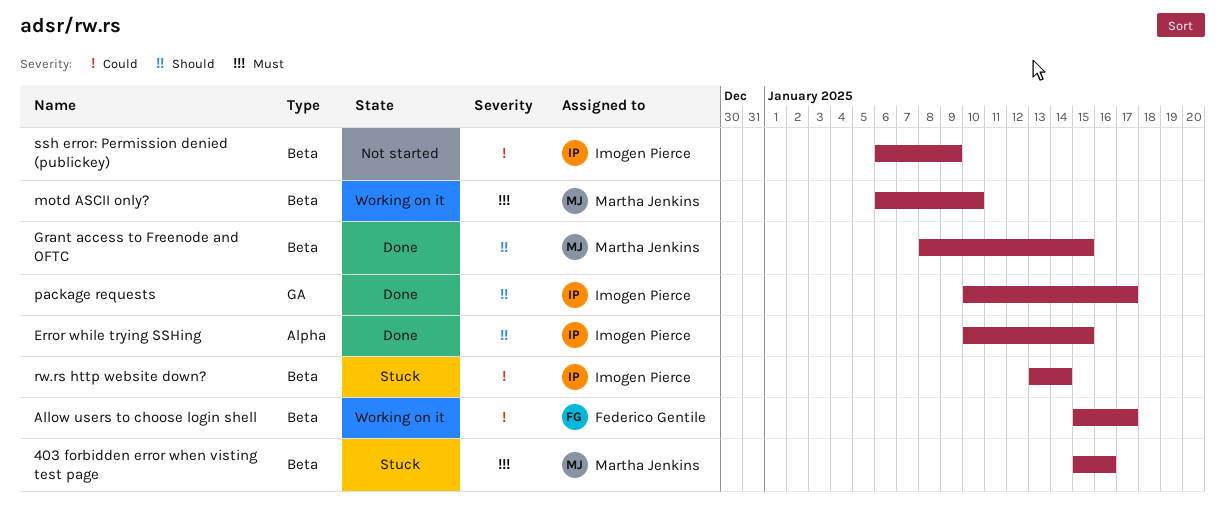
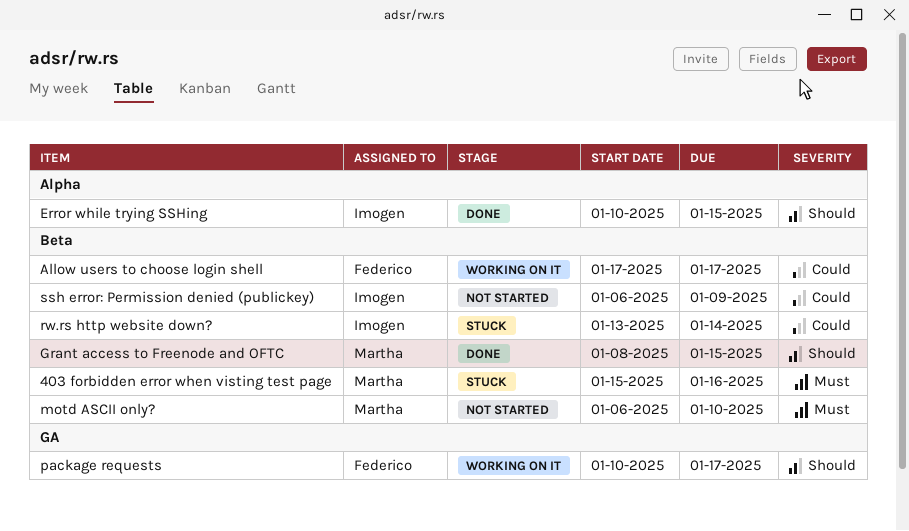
Allow users to choose login shell, start: Jan 15 -> Jan 17
motd ASCII only?, status: Working on it -> Not started
package requests, status: Done -> Working on it
package requests, owner: Imogen Pierce -> Federico Gentile

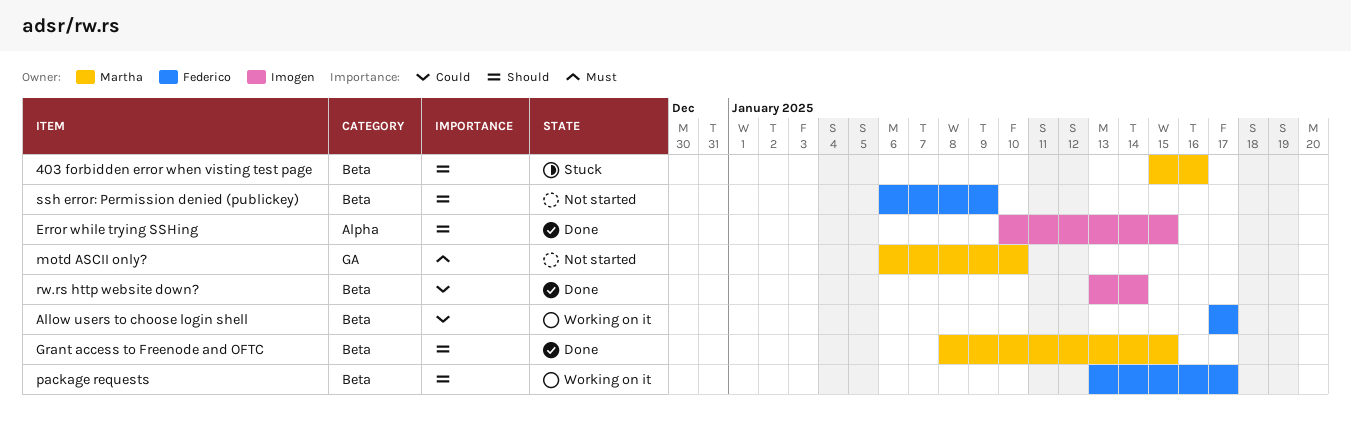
403 forbidden error when visting test page, priority: Must -> Should
motd ASCII only?, label: Beta -> GA
package requests, label: GA -> Beta
package requests, start: Jan 10 -> Jan 13
rw.rs http website down?, status: Stuck -> Done
ssh error: Permission denied (publickey), owner: Imogen -> Federico
ssh error: Permission denied (publickey), priority: Could -> Should

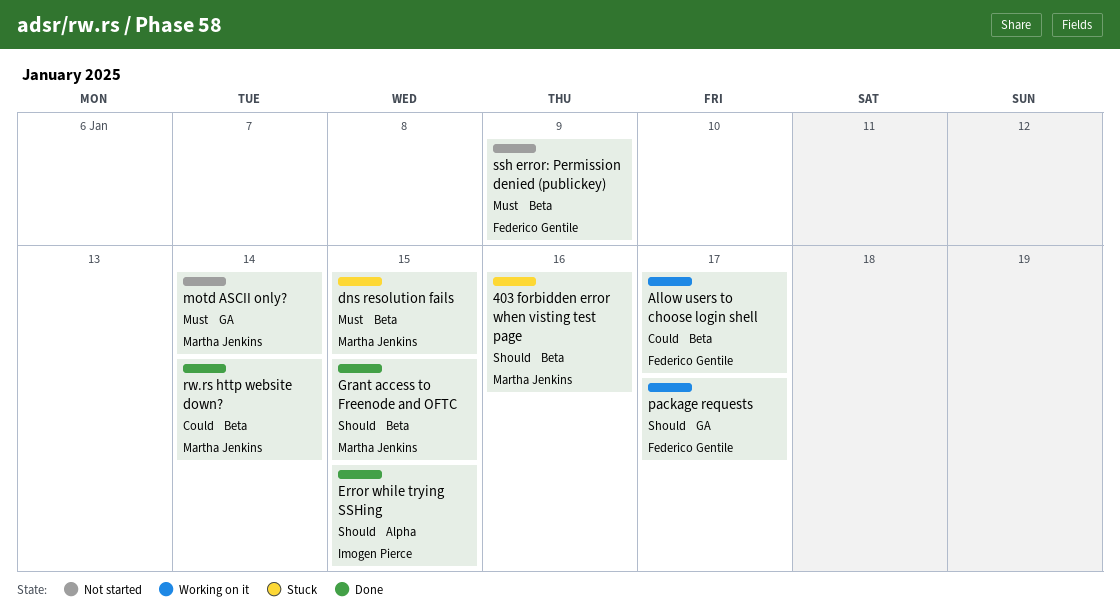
dns resolution fails: none -> present
motd ASCII only?, due: Jan 10 -> Jan 14
package requests, label: Beta -> GA
rw.rs http website down?, owner: Imogen Pierce -> Martha Jenkins
ssh error: Permission denied (publickey), priority: Should -> Must

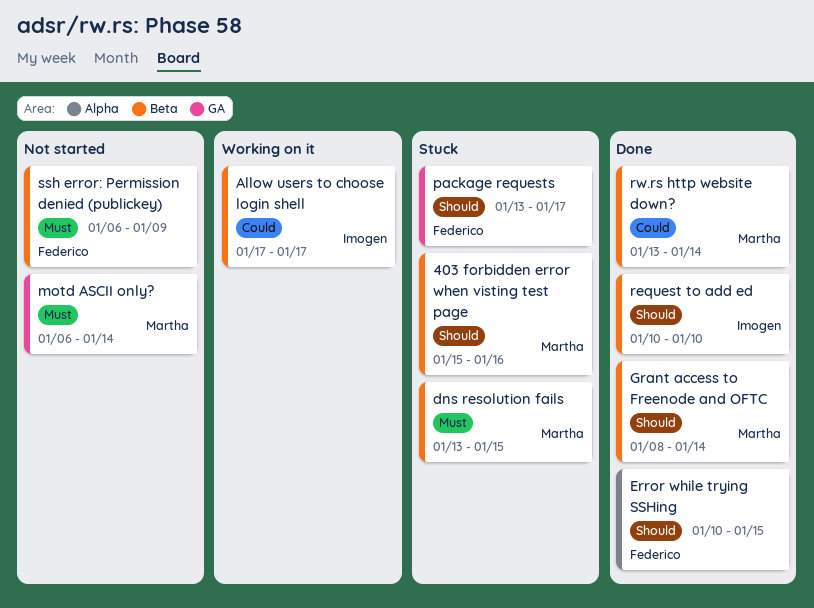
Allow users to choose login shell, owner: Federico Gentile -> Imogen Pierce
Error while trying SSHing, owner: Imogen Pierce -> Federico Gentile
Grant access to Freenode and OFTC, due: Jan 15 -> Jan 14
package requests, status: Working on it -> Stuck
request to add ed: none -> present

